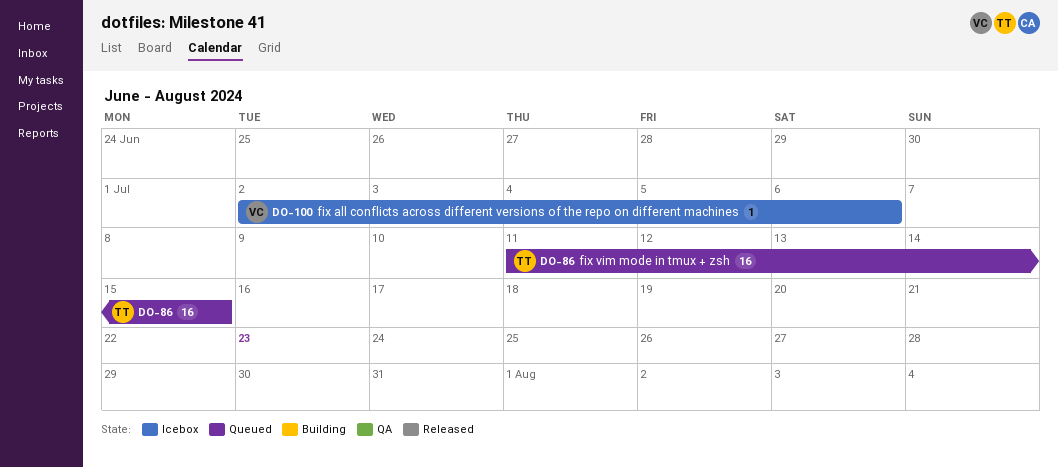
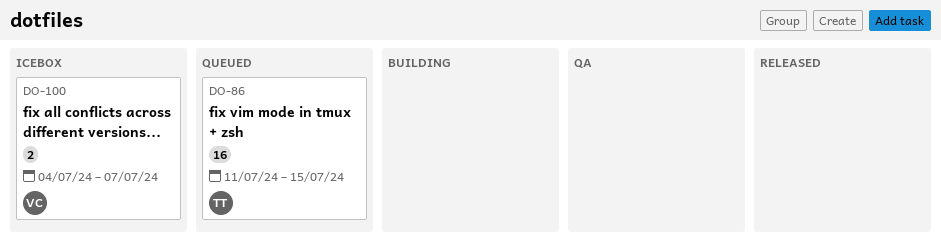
DO-100, estimate: 1 -> 2
DO-100, start: Jul 2 -> Jul 4
DO-100, due: Jul 6 -> Jul 7

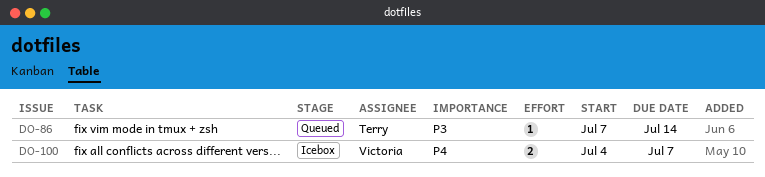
DO-86, estimate: 16 -> 1
DO-86, start: Jul 11 -> Jul 7
DO-86, due: Jul 15 -> Jul 14

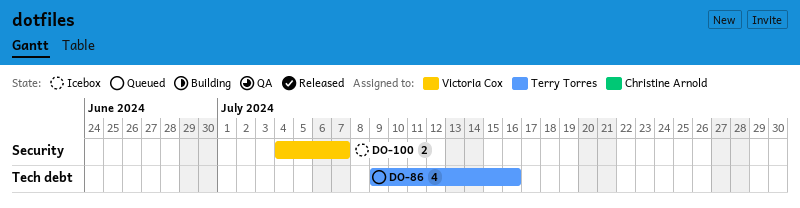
DO-86, estimate: 1 -> 4
DO-86, start: Jul 7 -> Jul 9
DO-86, due: Jul 14 -> Jul 16

